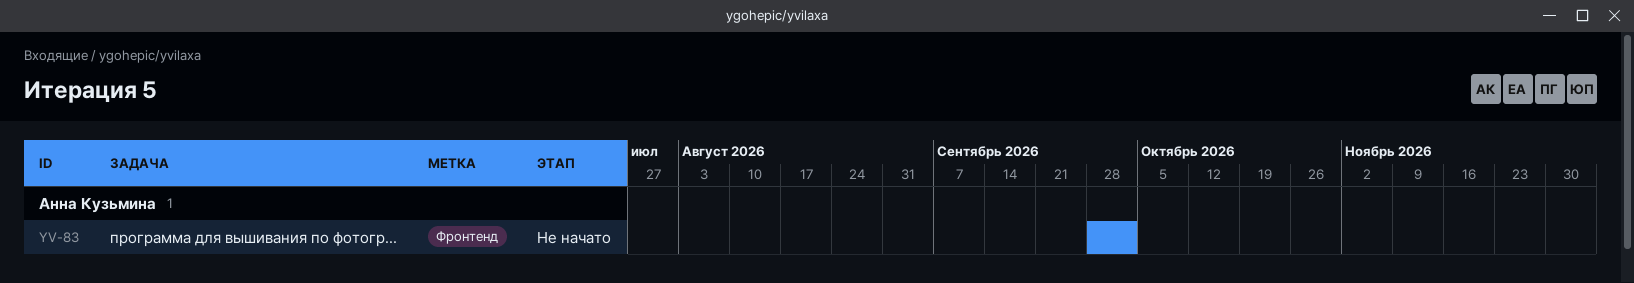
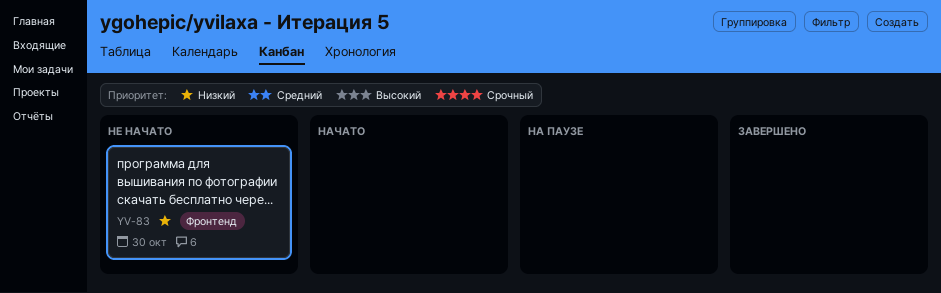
YV-83, due: Oct 2 -> Oct 30

